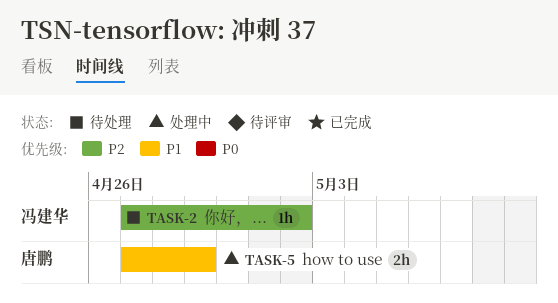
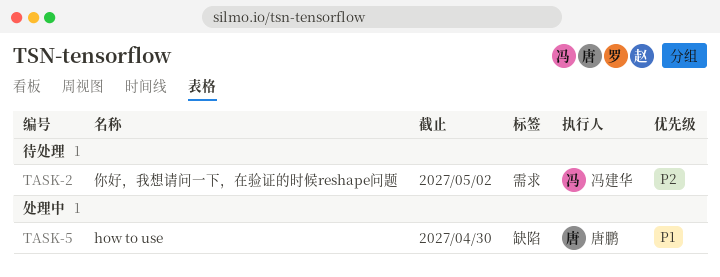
TASK-5, due: Apr 29 -> Apr 30

